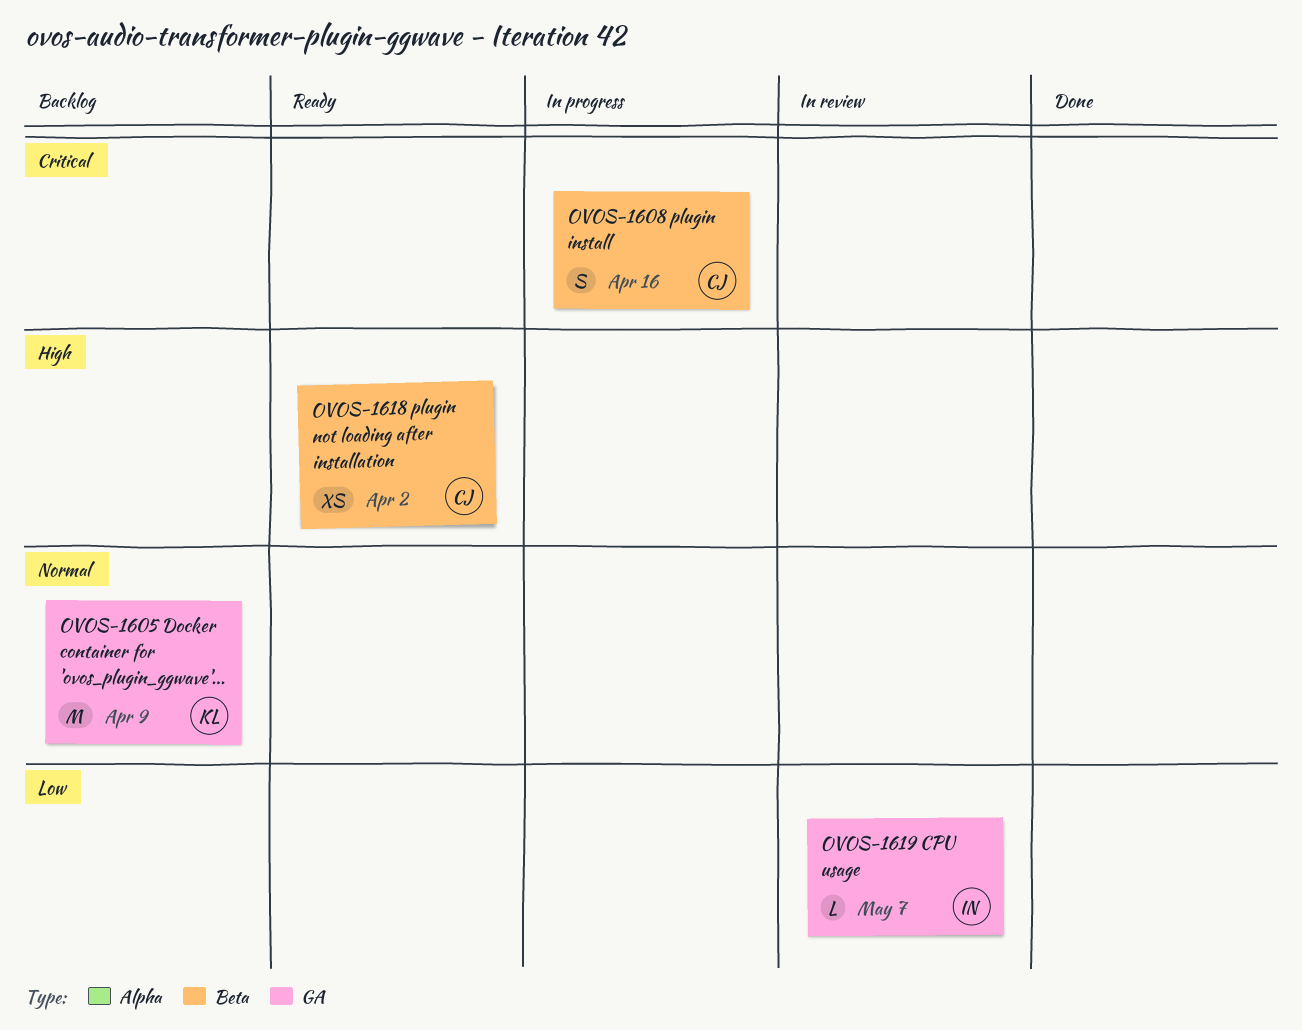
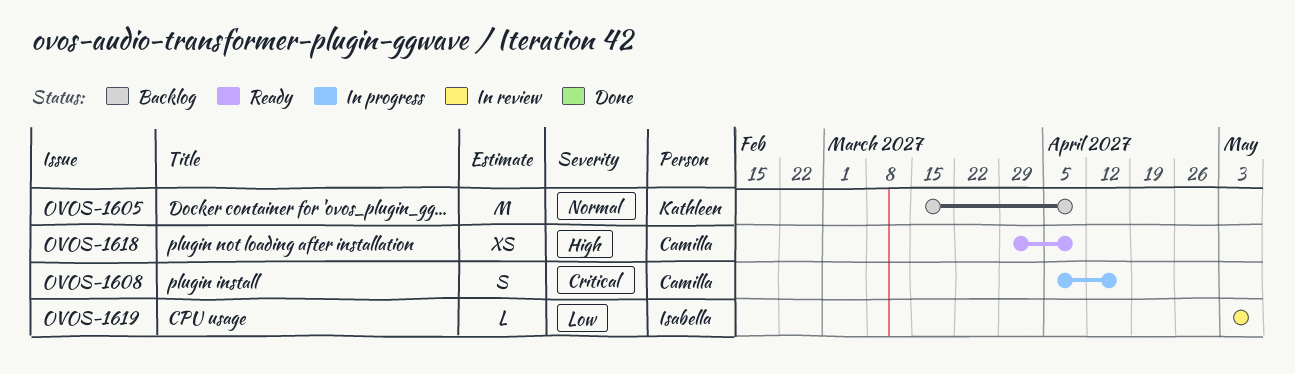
OVOS-1618, due: Apr 2 -> Apr 9

